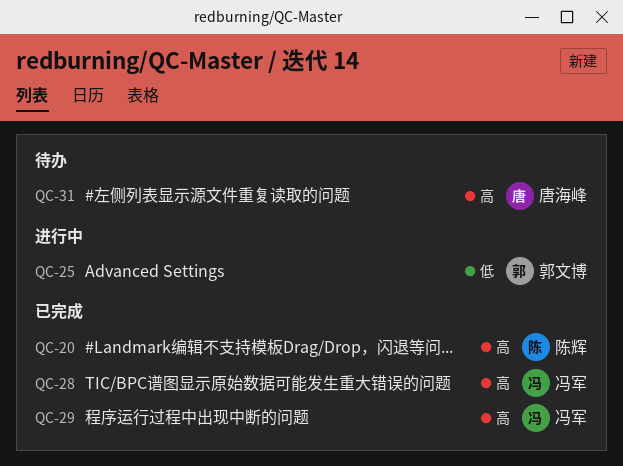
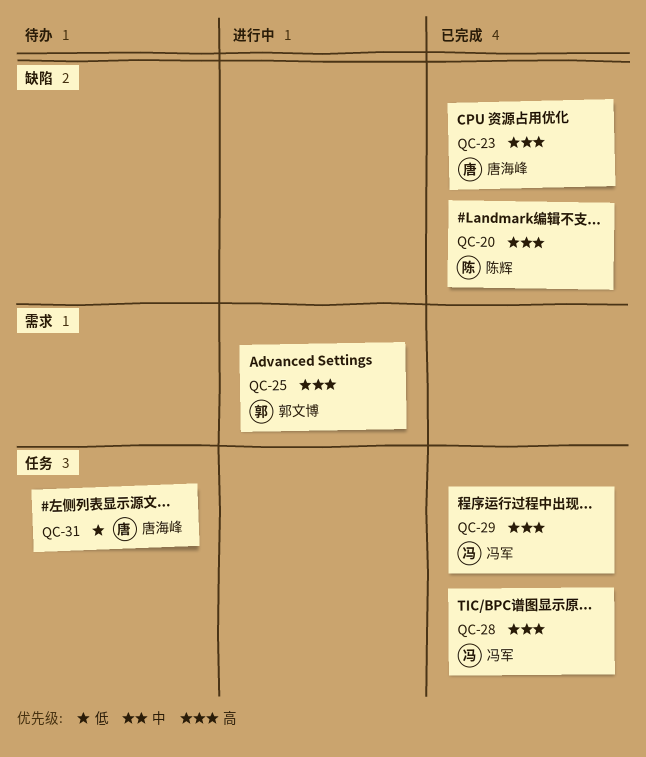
QC-23: none -> present
QC-25, priority: 低 -> 高
QC-31, priority: 高 -> 低

